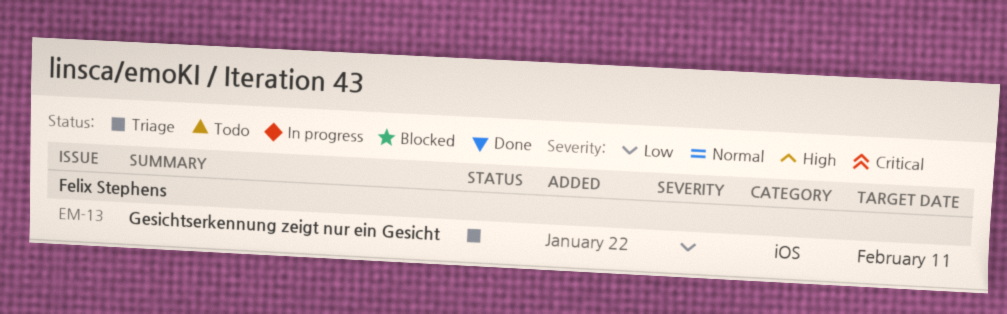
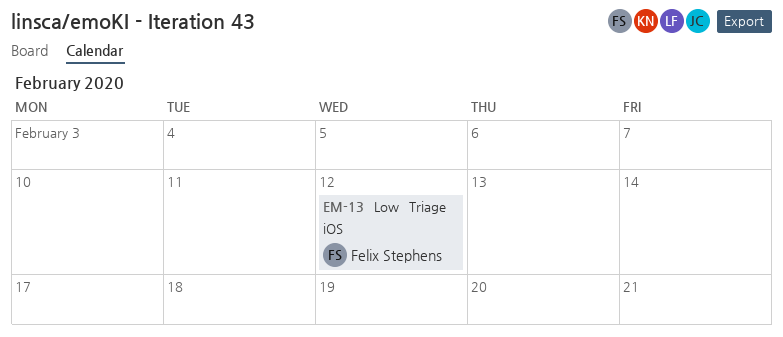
EM-13, due: Feb 11 -> Feb 12

